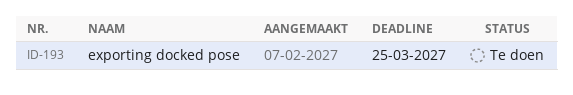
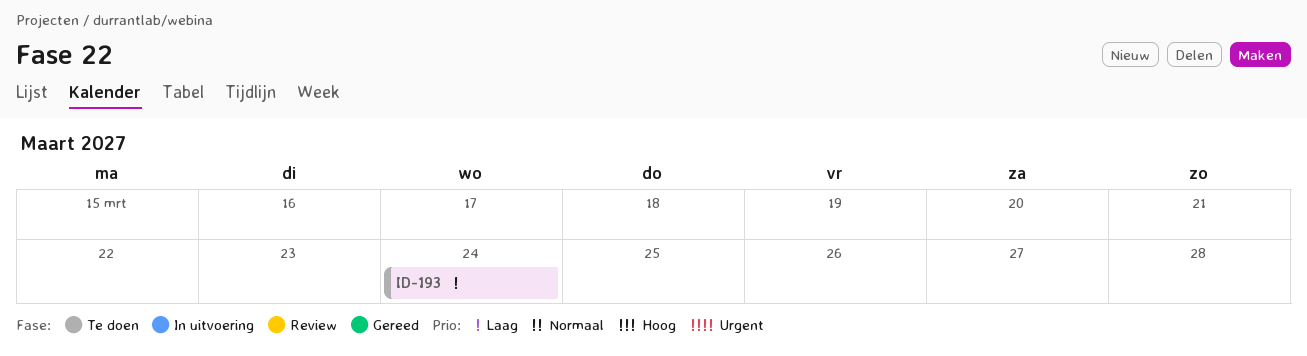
ID-193, due: Mar 25 -> Mar 24

